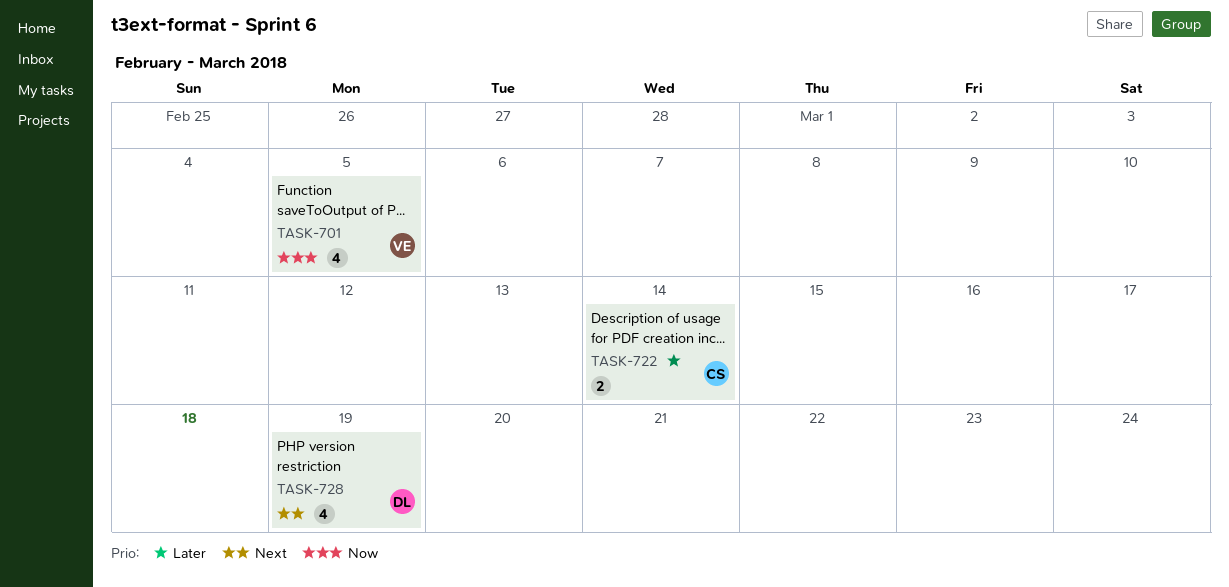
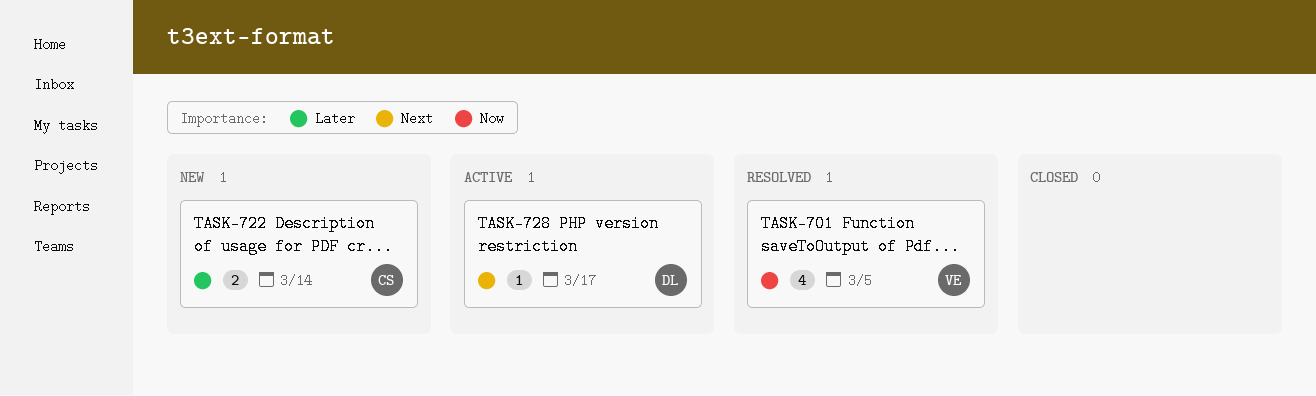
TASK-728, estimate: 4 -> 1
TASK-728, due: Mar 19 -> Mar 17

